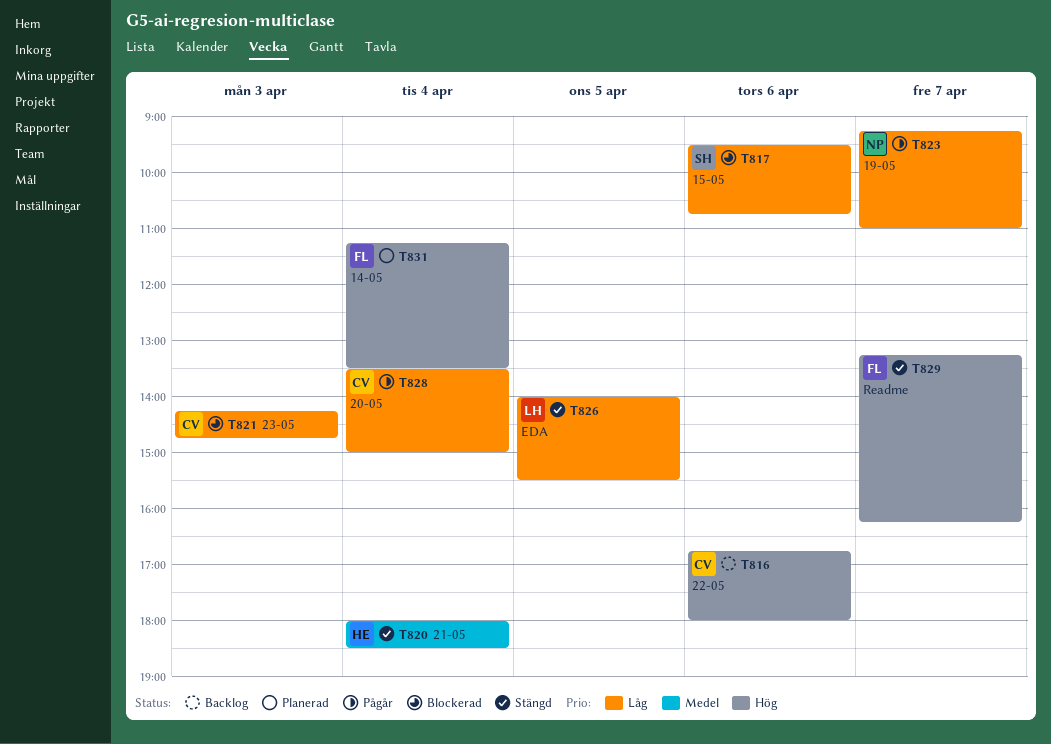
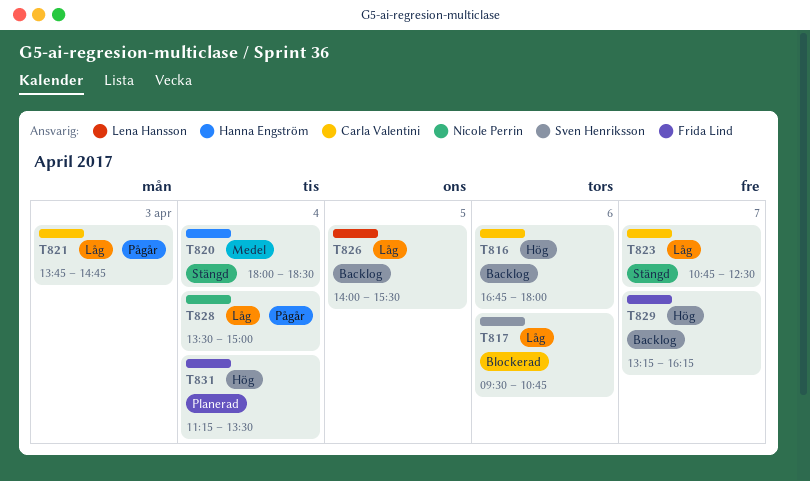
T821, status: Blockerad -> Pågår
T821, begins: 14:15 -> 13:45
T823, status: Pågår -> Stängd
T823, owner: Nicole Perrin -> Carla Valentini
T823, begins: 09:15 -> 10:45
T823, ends: 11:00 -> 12:30
T826, status: Stängd -> Backlog
T828, owner: Carla Valentini -> Nicole Perrin
T829, status: Stängd -> Backlog

